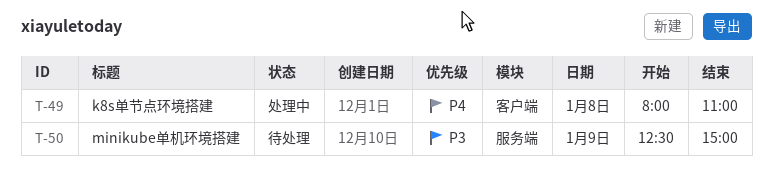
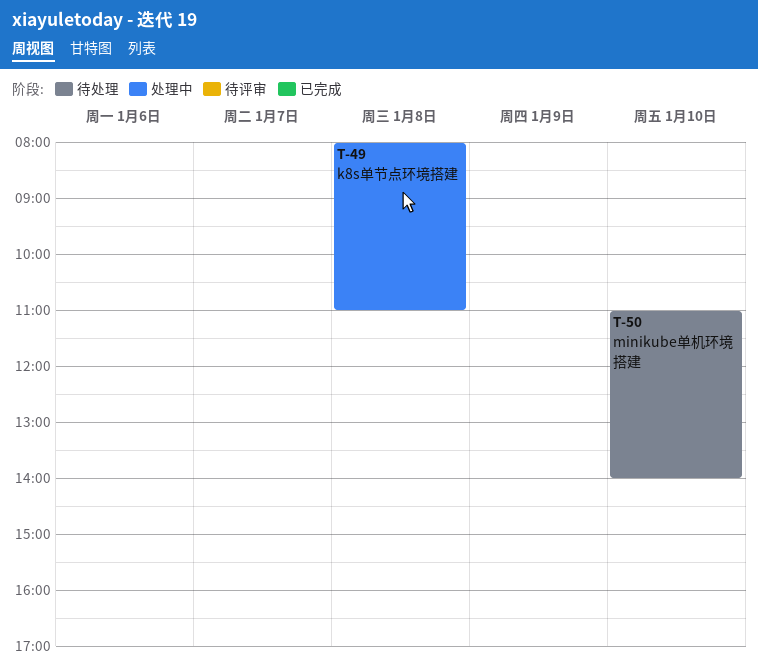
T-50, day: Jan 9 -> Jan 10
T-50, begins: 12:30 -> 11:00
T-50, ends: 15:00 -> 14:00

